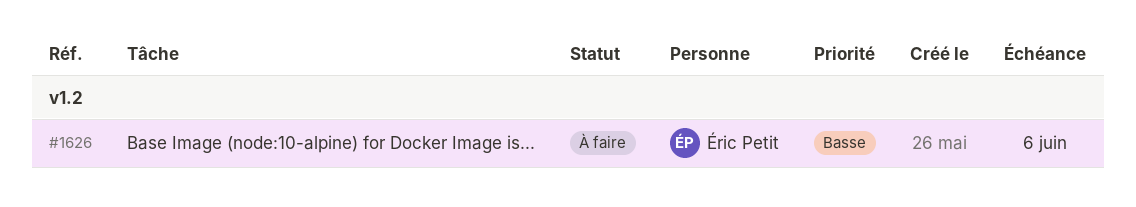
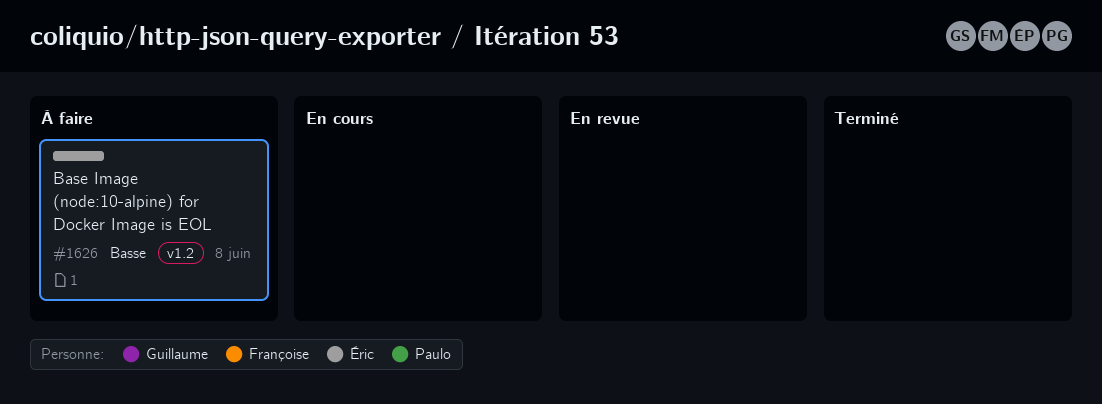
#1626, due: Jun 6 -> Jun 8

